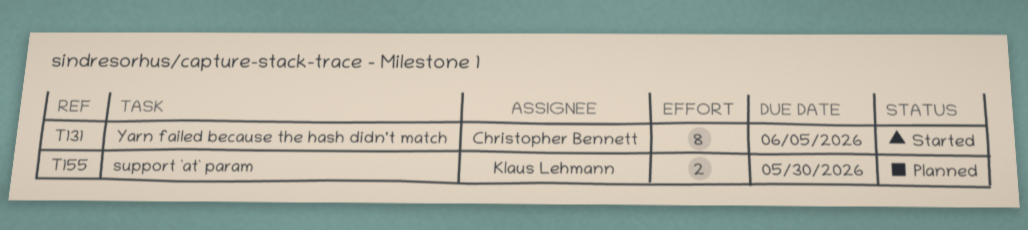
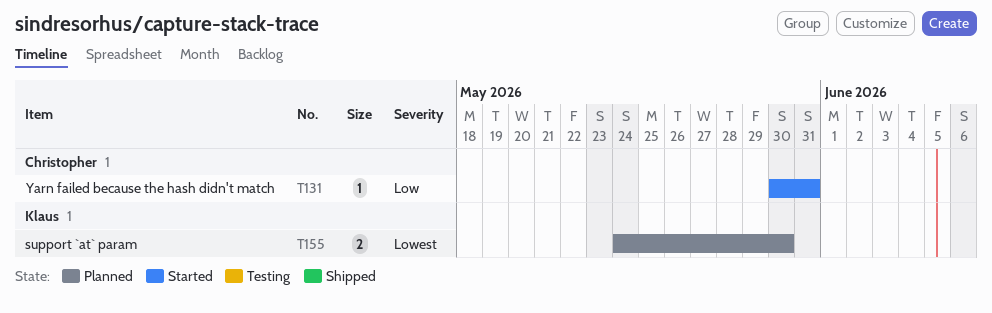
T131, estimate: 8 -> 1
T131, due: Jun 5 -> May 31

